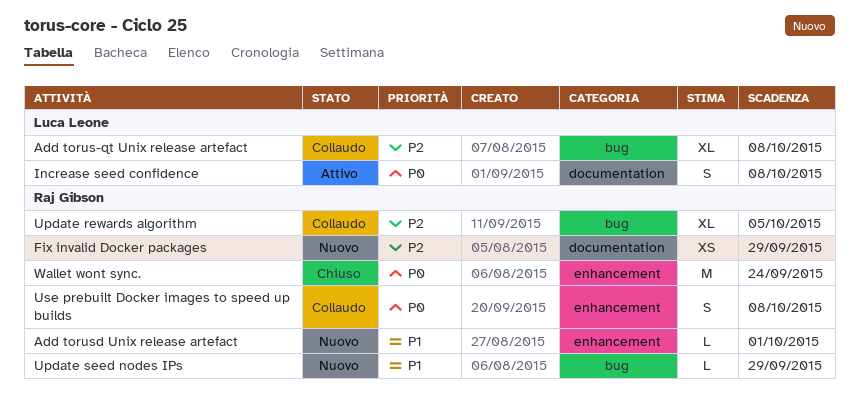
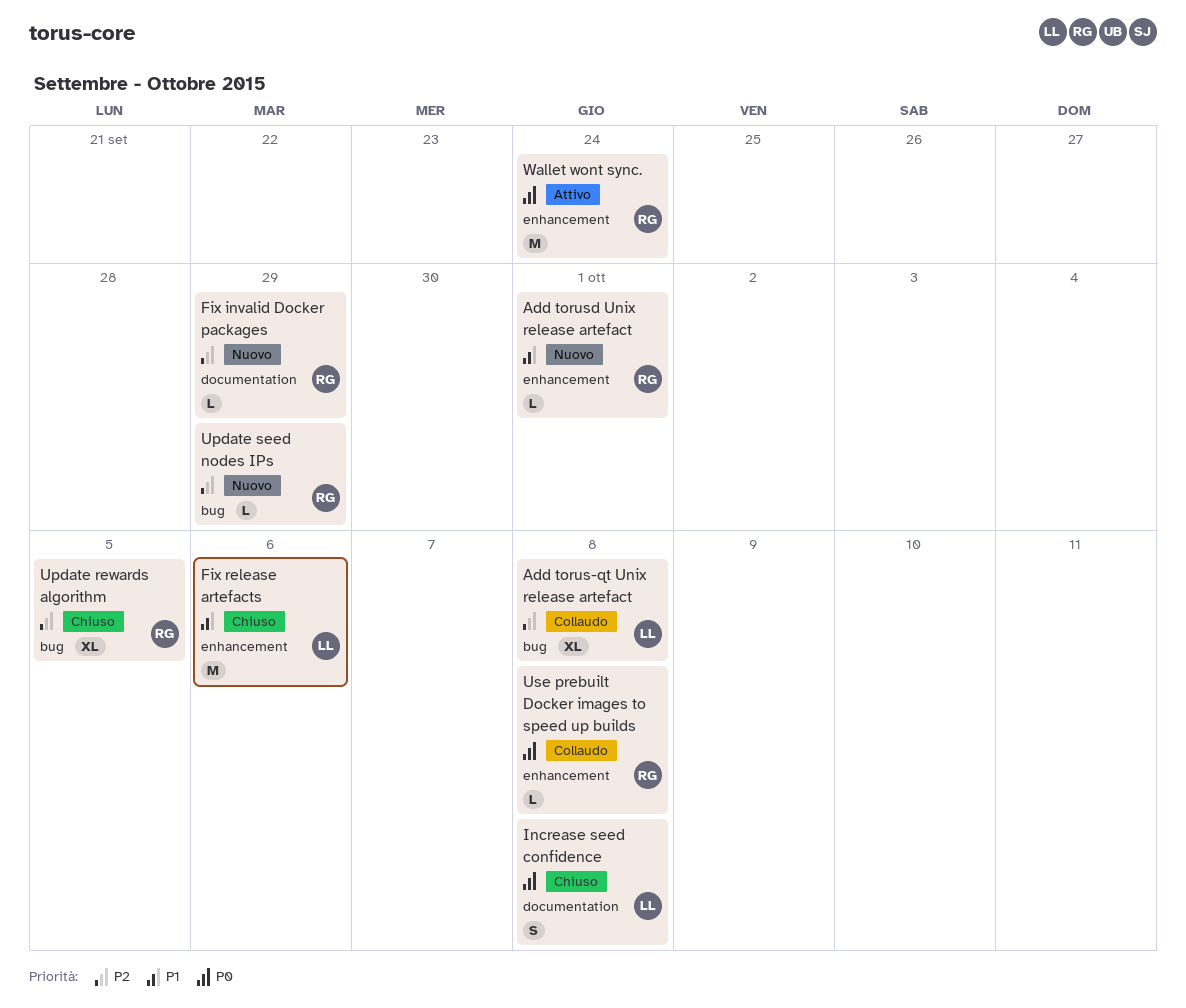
Fix invalid Docker packages, estimate: XS -> L
Fix release artefacts: none -> present
Increase seed confidence, status: Attivo -> Chiuso
Update rewards algorithm, status: Collaudo -> Chiuso
Update seed nodes IPs, priority: P1 -> P2
Use prebuilt Docker images to speed up builds, estimate: S -> L
Wallet wont sync., status: Chiuso -> Attivo

